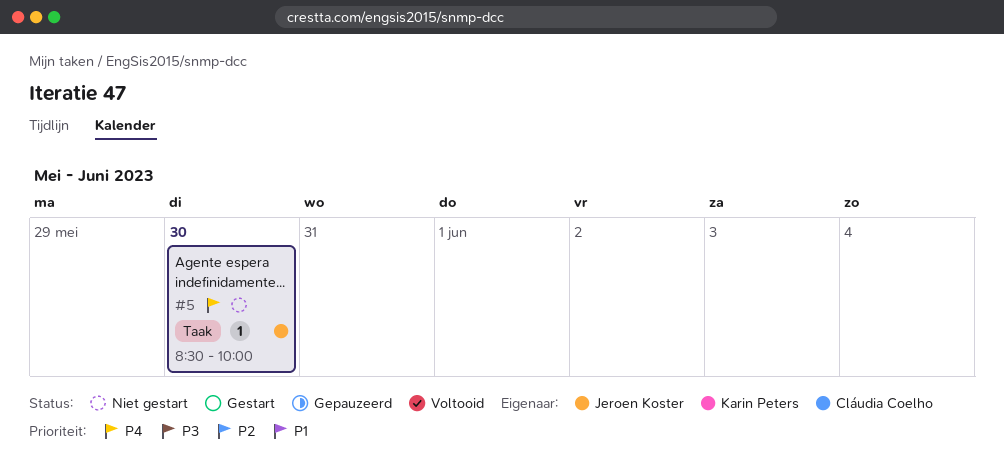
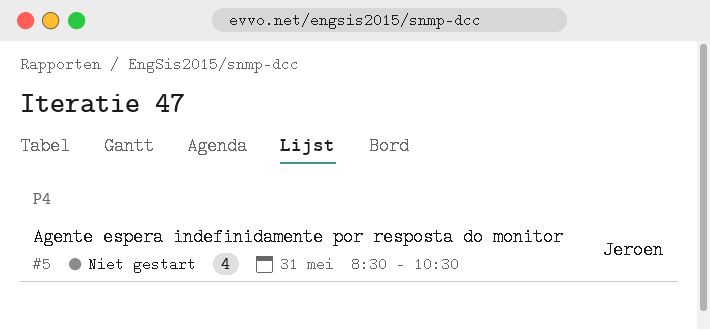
#5, estimate: 1 -> 4
#5, day: May 30 -> May 31
#5, ends: 10:00 -> 10:30

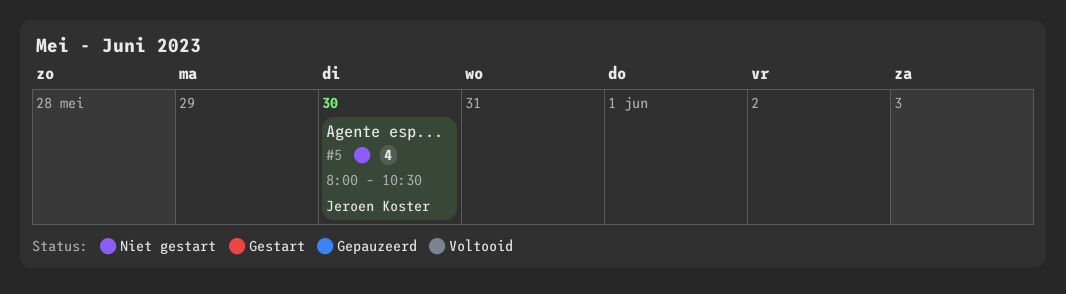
#5, day: May 31 -> May 30
#5, begins: 08:30 -> 08:00

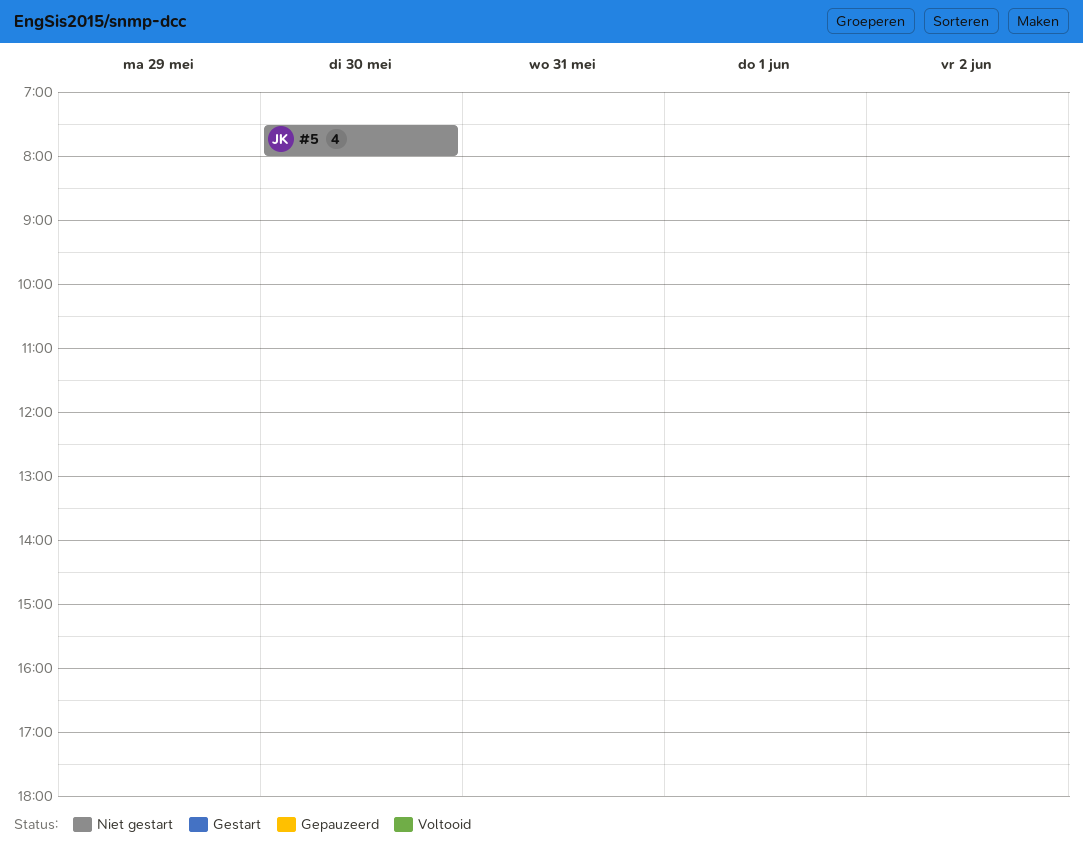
#5, begins: 08:00 -> 07:30
#5, ends: 10:30 -> 08:00

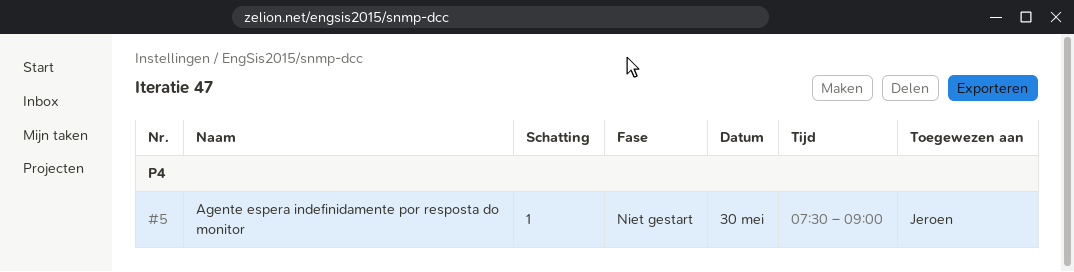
#5, estimate: 4 -> 1
#5, ends: 08:00 -> 09:00

